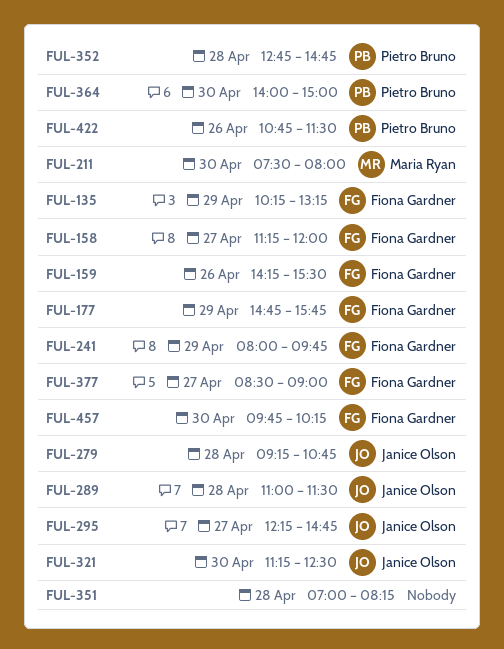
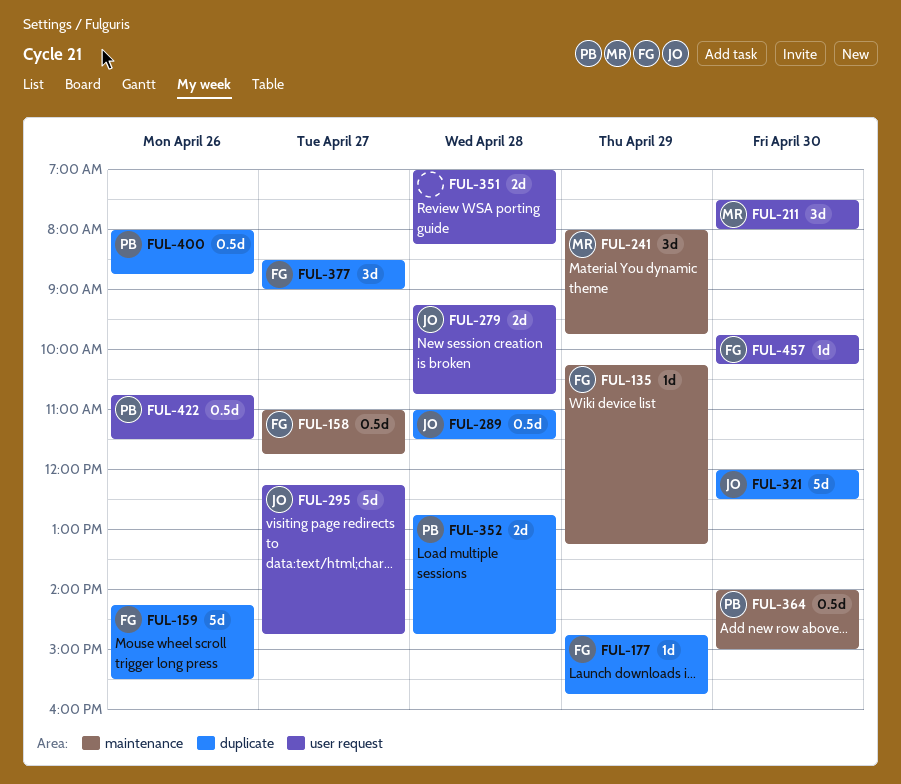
FUL-158, begins: 11:15 -> 11:00
FUL-158, ends: 12:00 -> 11:45
FUL-241, owner: Fiona Gardner -> Maria Ryan
FUL-321, begins: 11:15 -> 12:00
FUL-400: none -> present

